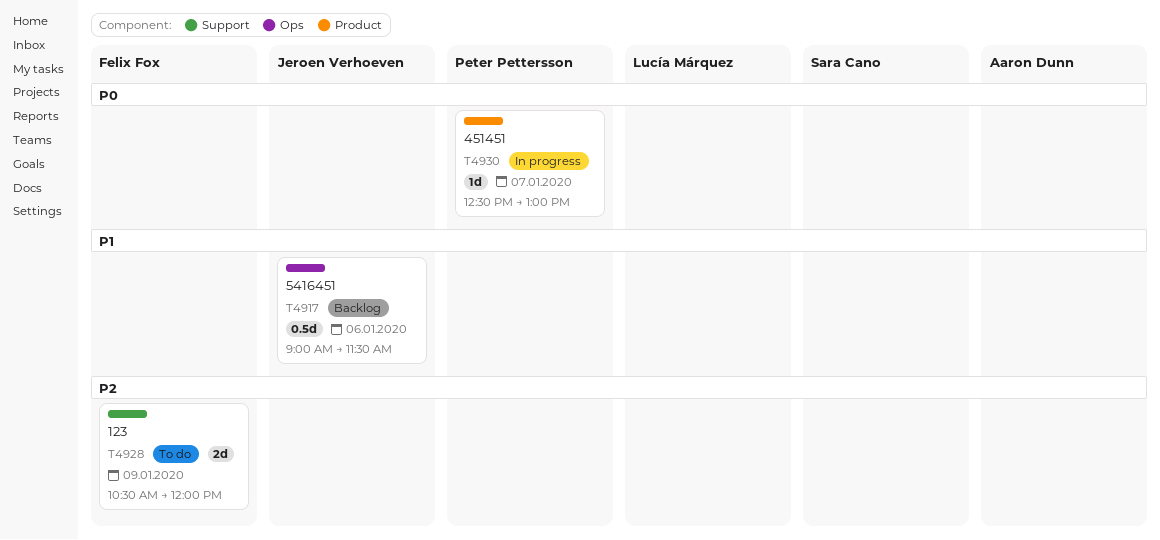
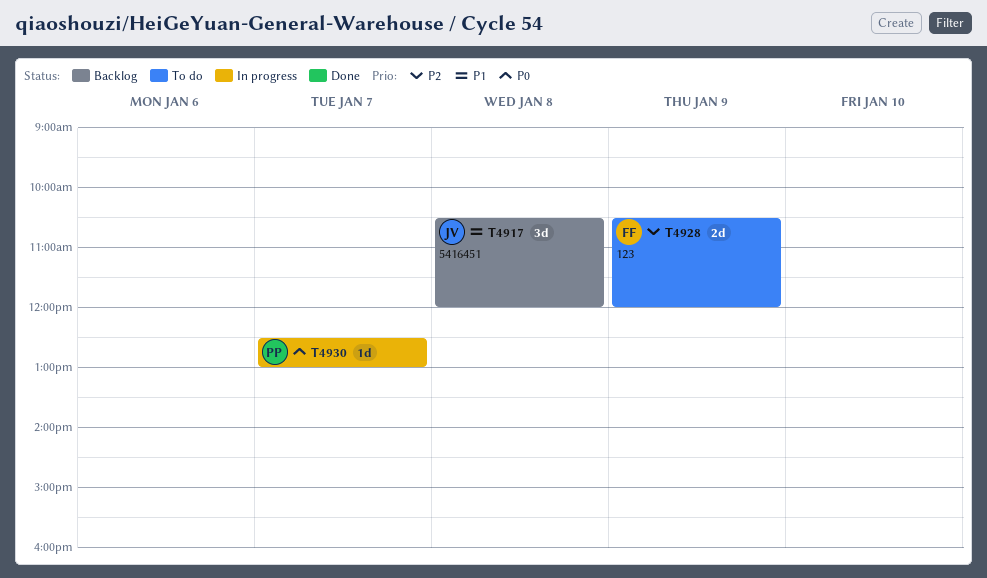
T4917, estimate: 0.5d -> 3d
T4917, day: Jan 6 -> Jan 8
T4917, begins: 09:00 -> 10:30
T4917, ends: 11:30 -> 12:00

